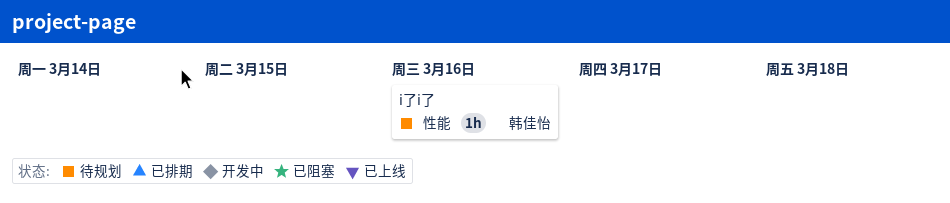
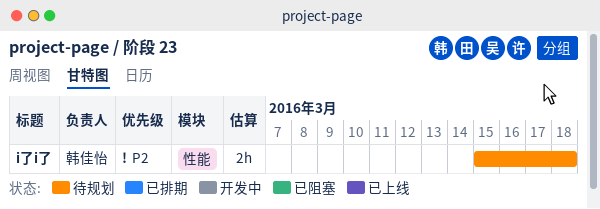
i了i了, estimate: 1h -> 2h
i了i了, due: Mar 16 -> Mar 18

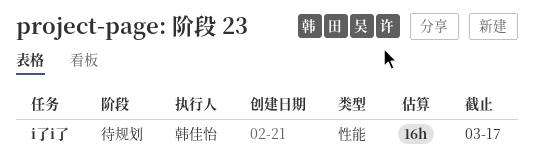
i了i了, estimate: 2h -> 16h
i了i了, due: Mar 18 -> Mar 17

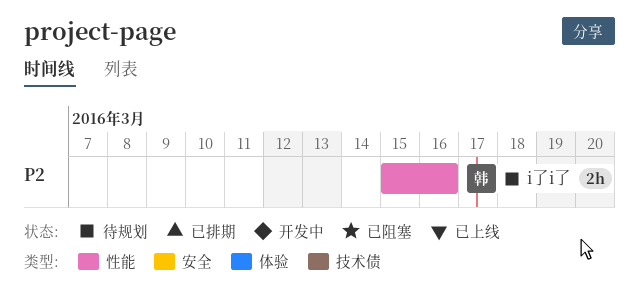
i了i了, estimate: 16h -> 2h
i了i了, due: Mar 17 -> Mar 16

